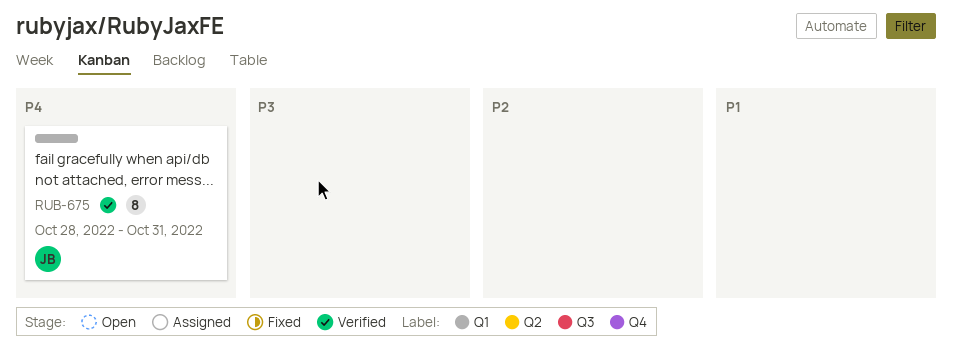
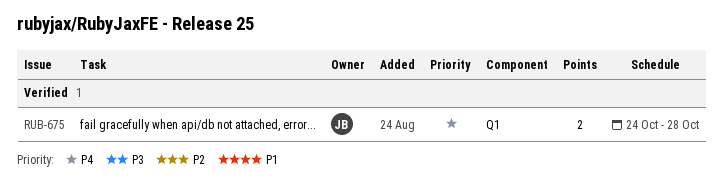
RUB-675, estimate: 8 -> 2
RUB-675, start: Oct 28 -> Oct 24
RUB-675, due: Oct 31 -> Oct 28

